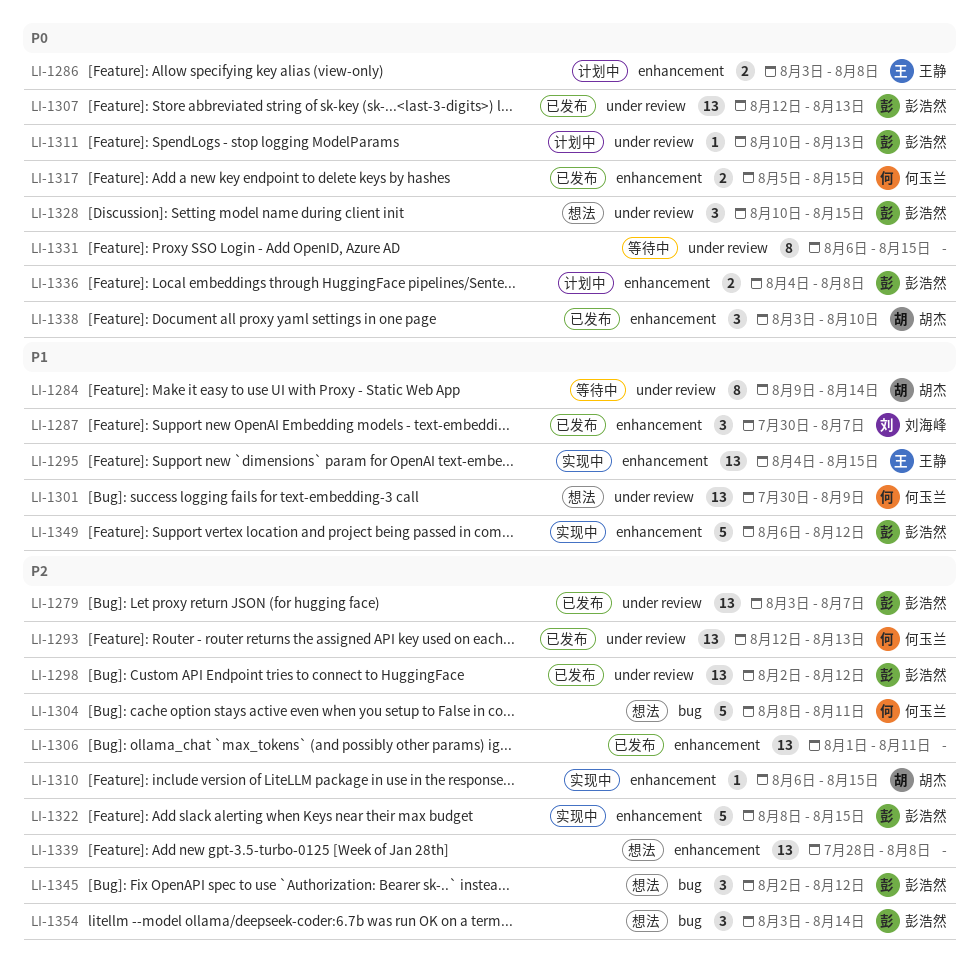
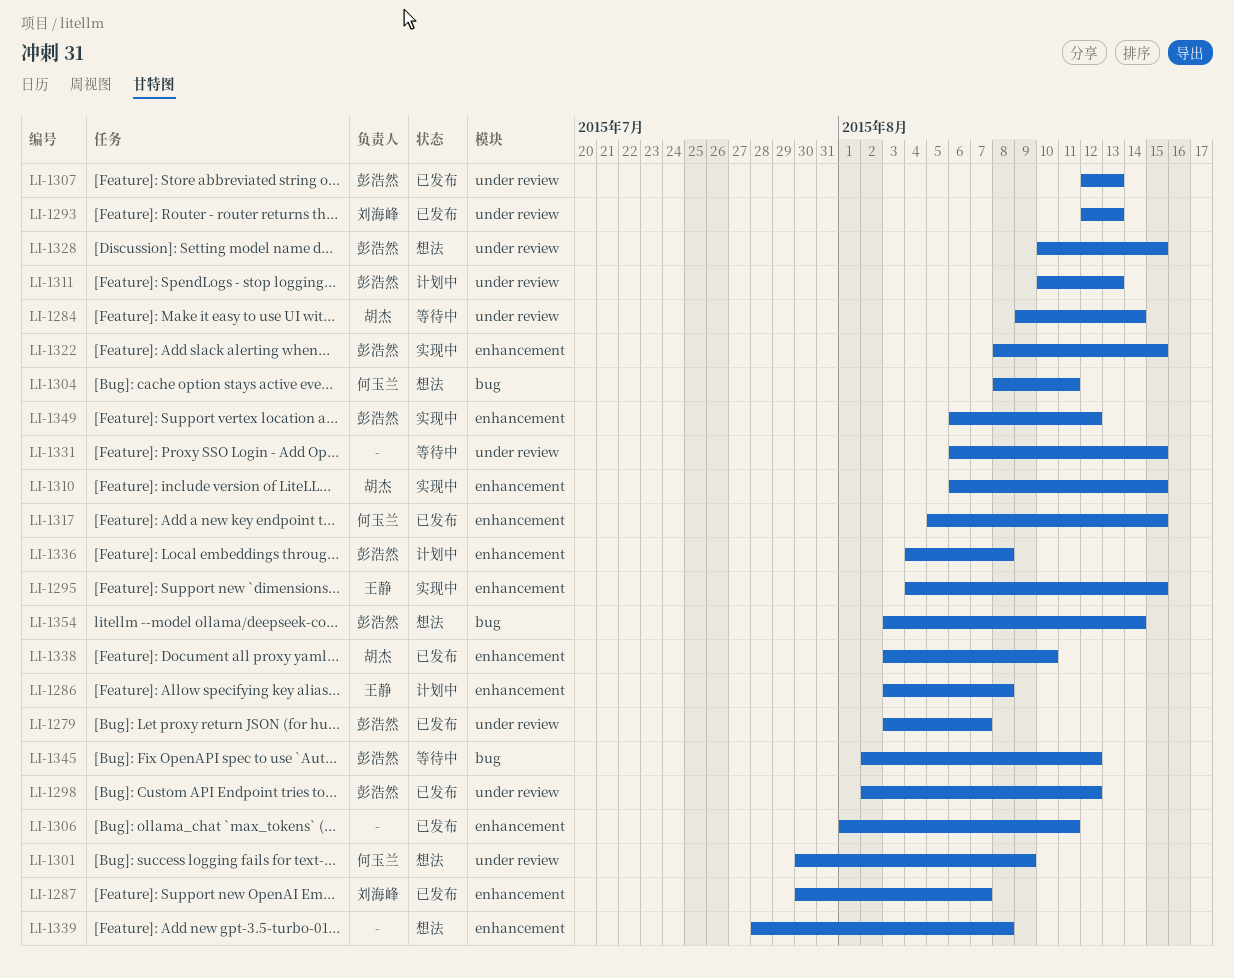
LI-1293, owner: 何玉兰 -> 刘海峰
LI-1345, status: 想法 -> 等待中

